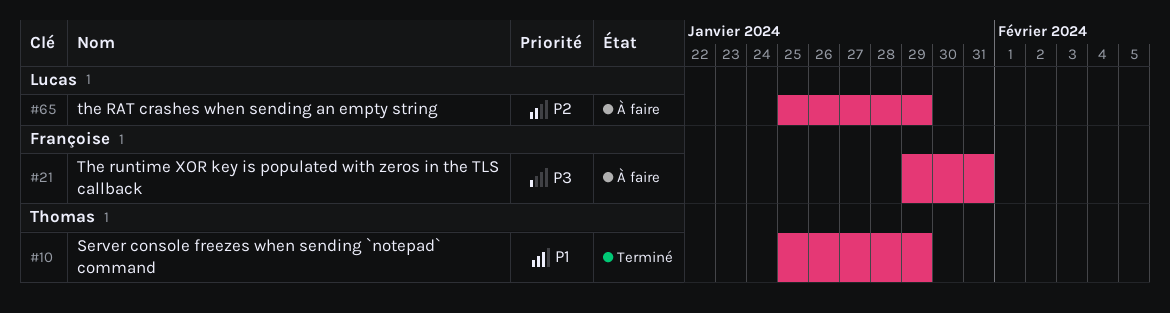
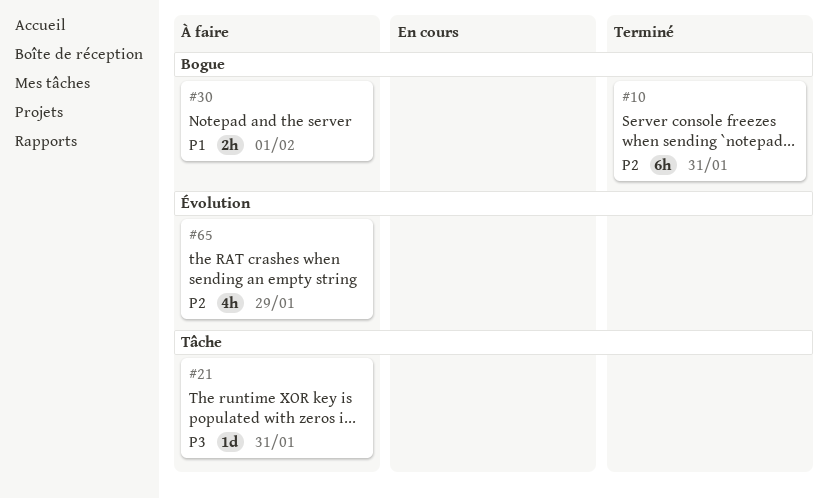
#10, priority: P1 -> P2
#10, due: Jan 29 -> Jan 31
#30: none -> present

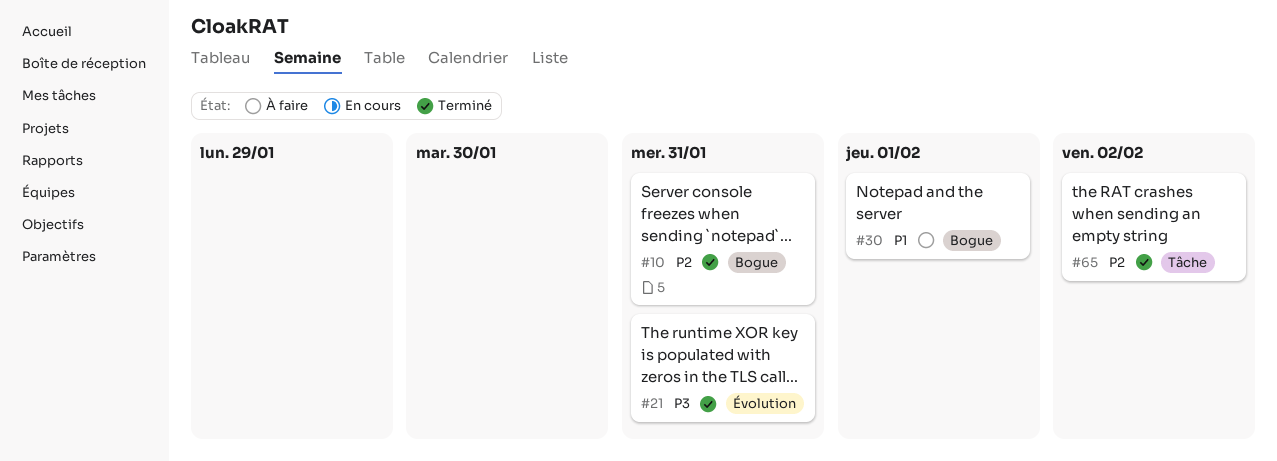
#21, status: À faire -> Terminé
#21, label: Tâche -> Évolution
#65, status: À faire -> Terminé
#65, label: Évolution -> Tâche
#65, due: Jan 29 -> Feb 2

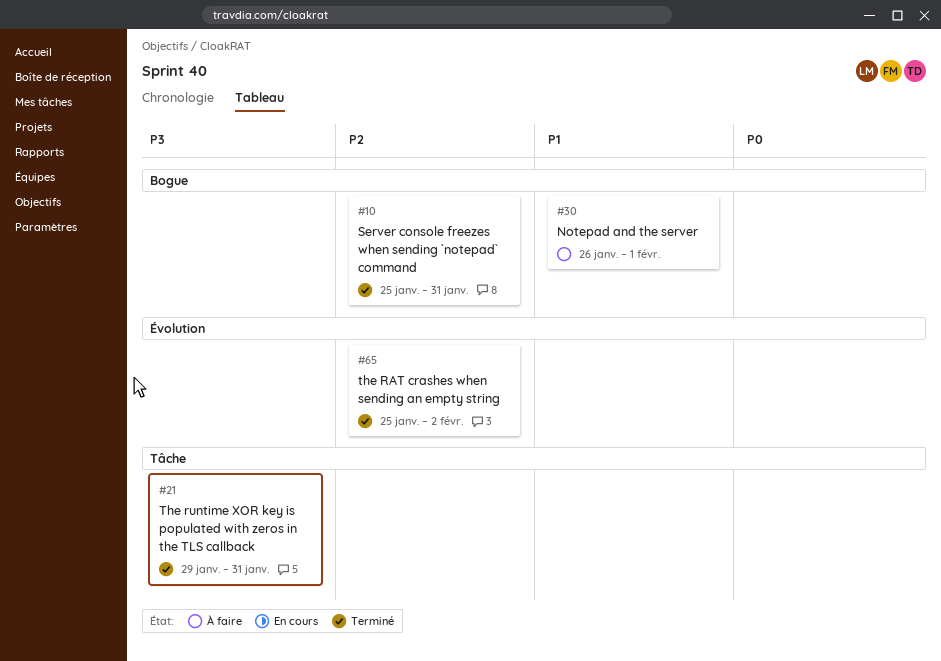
#21, label: Évolution -> Tâche
#65, label: Tâche -> Évolution

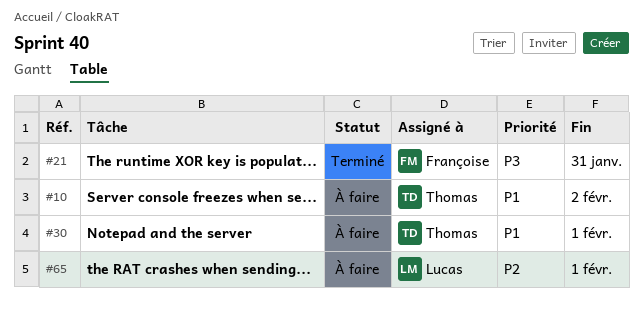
#10, status: Terminé -> À faire
#10, priority: P2 -> P1
#10, due: Jan 31 -> Feb 2
#65, status: Terminé -> À faire
#65, due: Feb 2 -> Feb 1

